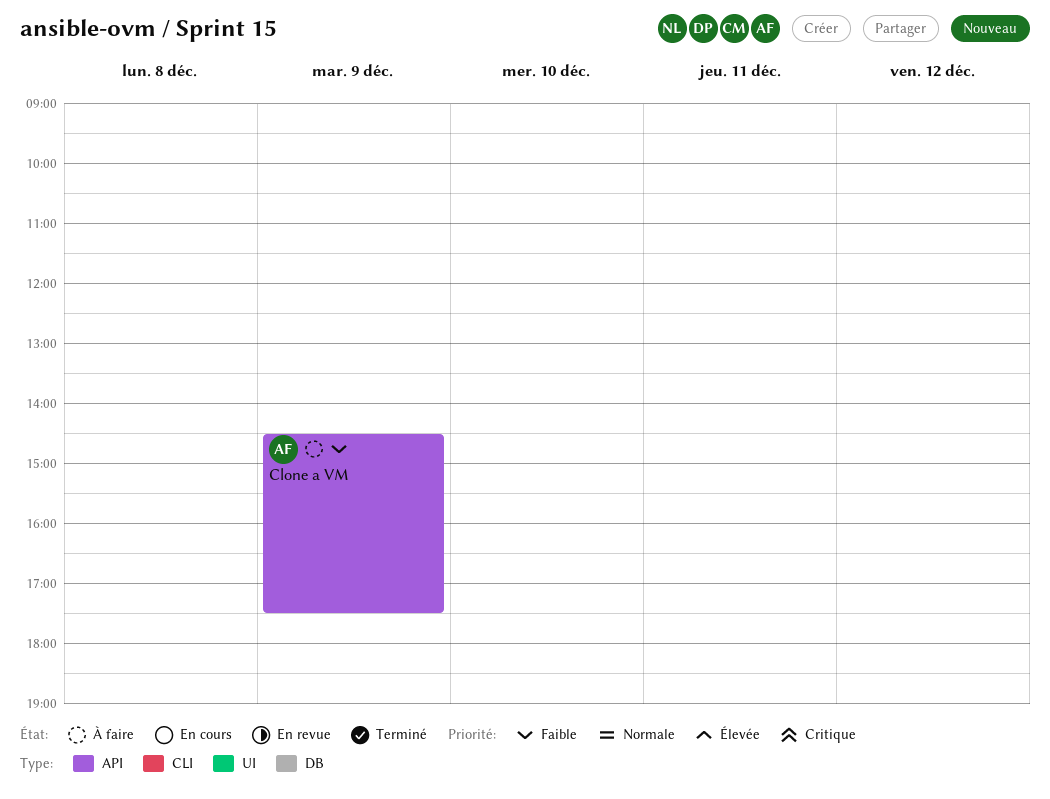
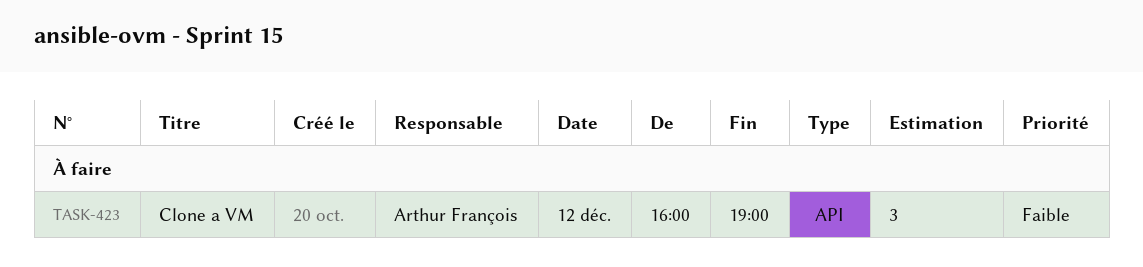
Clone a VM, day: Dec 9 -> Dec 12
Clone a VM, begins: 14:30 -> 16:00
Clone a VM, ends: 17:30 -> 19:00

